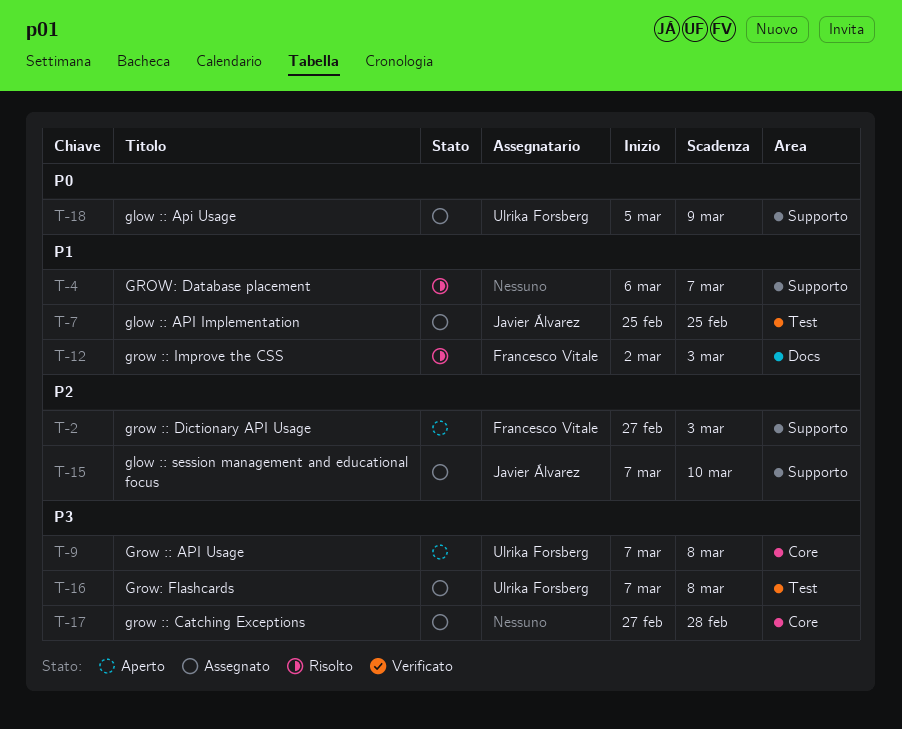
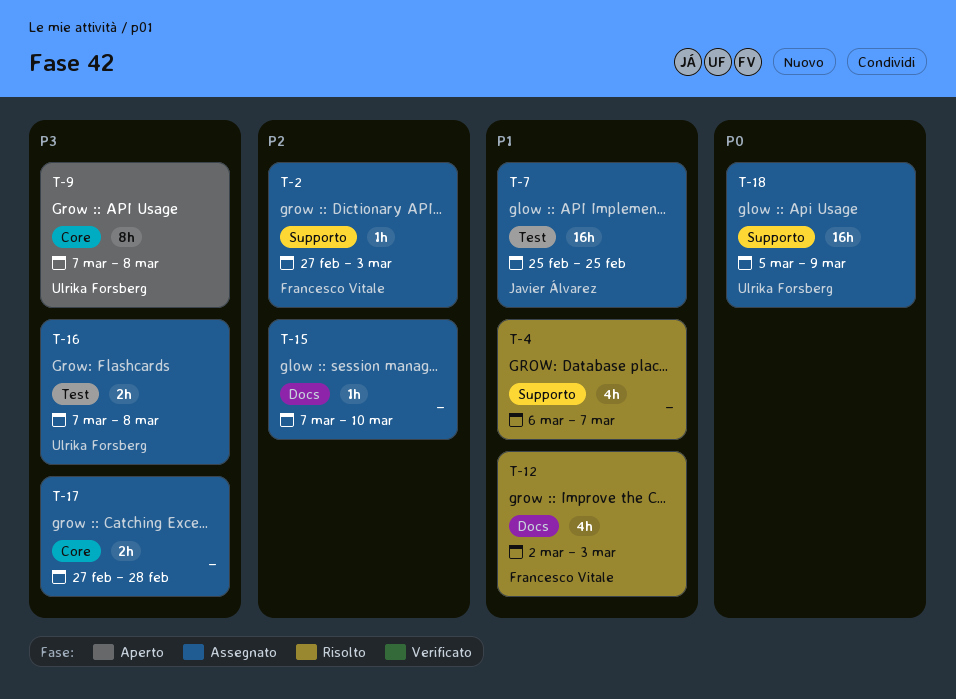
T-2, status: Aperto -> Assegnato
T-15, owner: Javier Álvarez -> none
T-15, label: Supporto -> Docs

